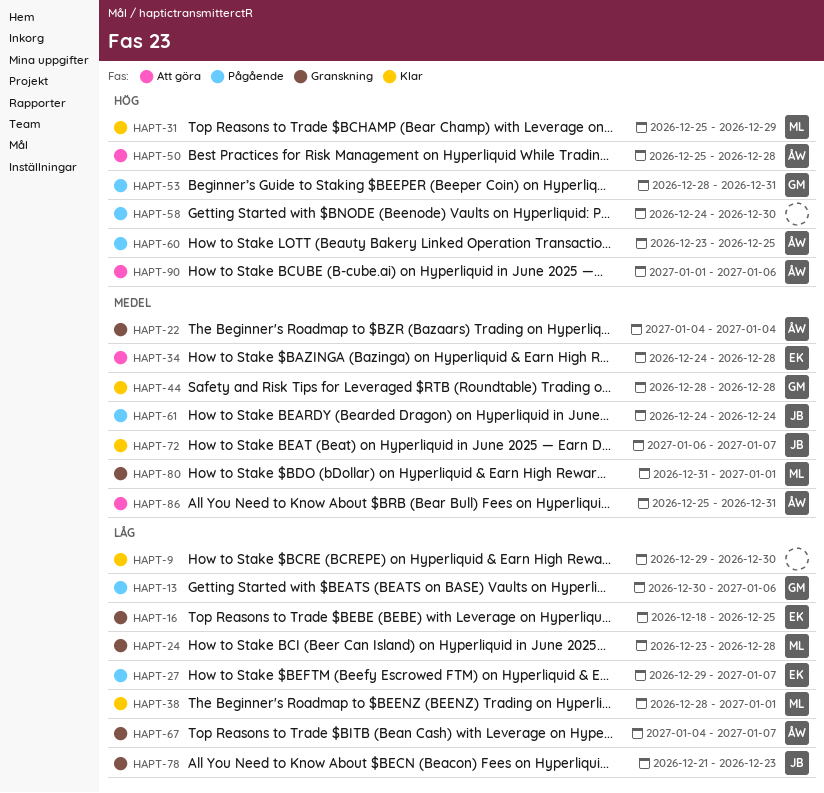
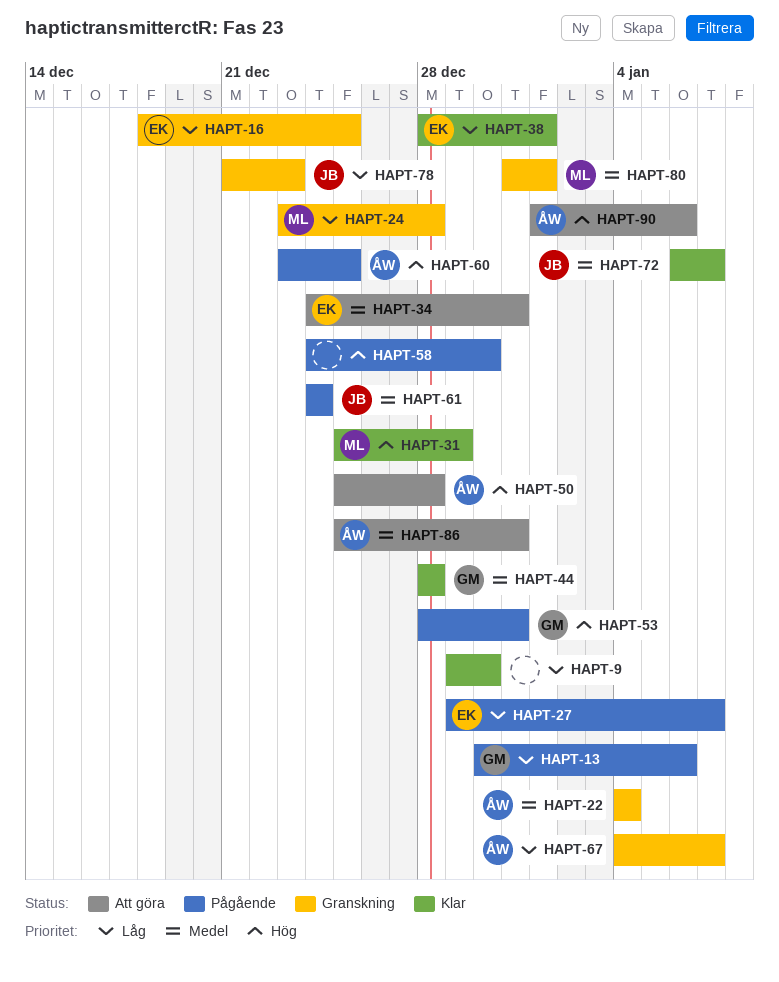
HAPT-34, due: Dec 28 -> Dec 31
HAPT-38, owner: ML -> EK

